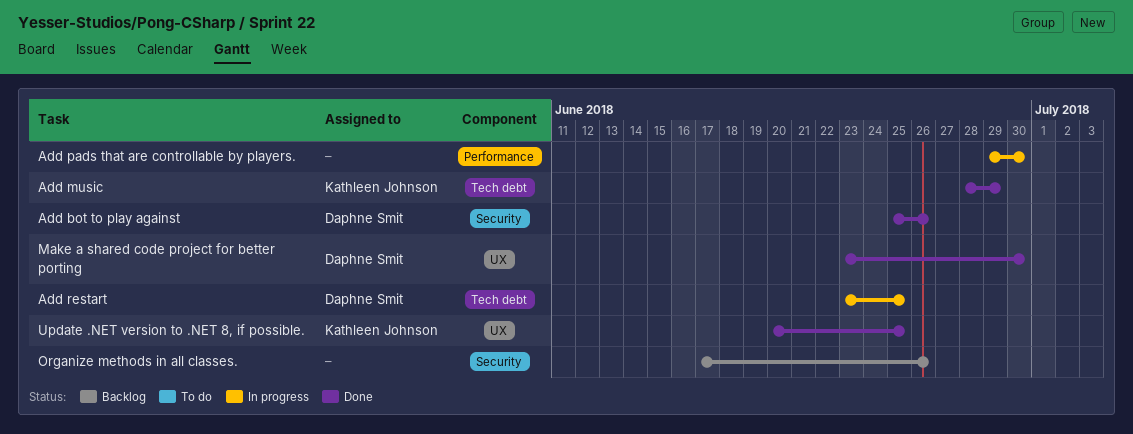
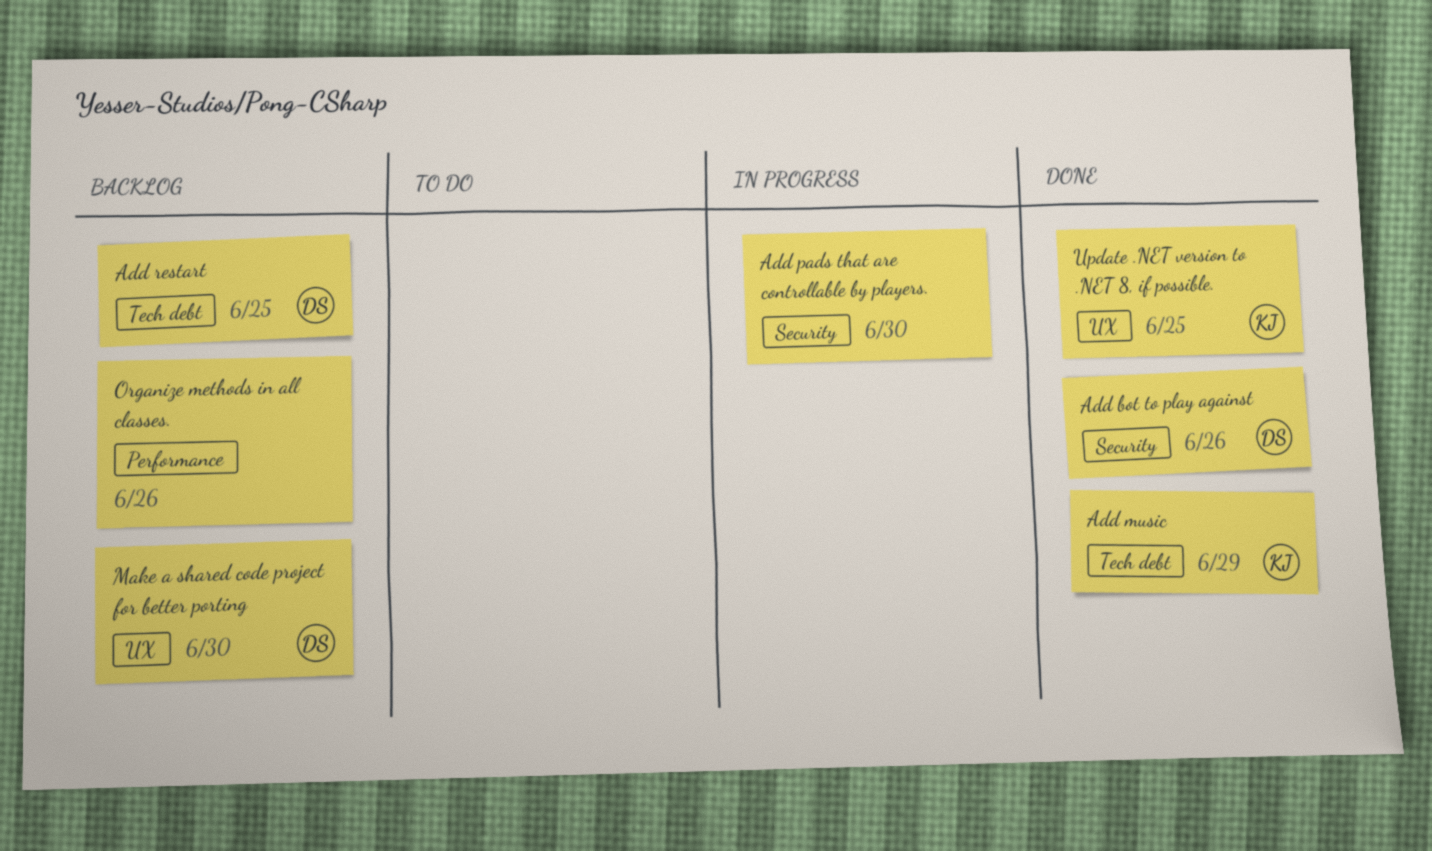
Add pads that are controllable by players., label: Performance -> Security
Add restart, status: In progress -> Backlog
Make a shared code project for better porting, status: Done -> Backlog
Organize methods in all classes., label: Security -> Performance

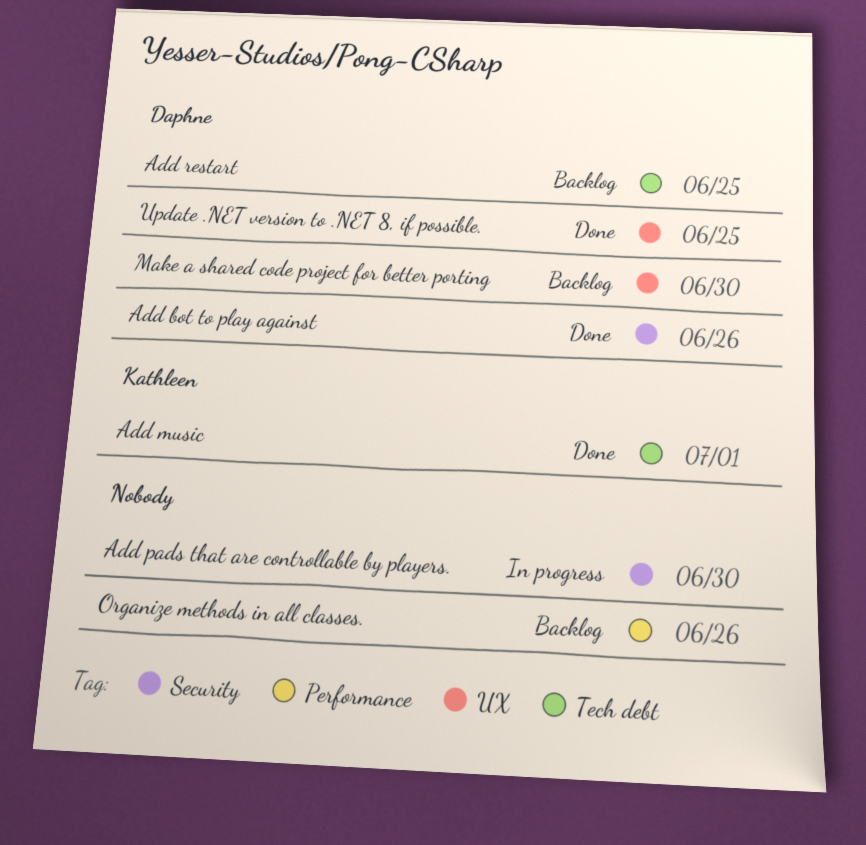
Add music, due: Jun 29 -> Jul 1
Update .NET version to .NET 8, if possible., owner: Kathleen -> Daphne

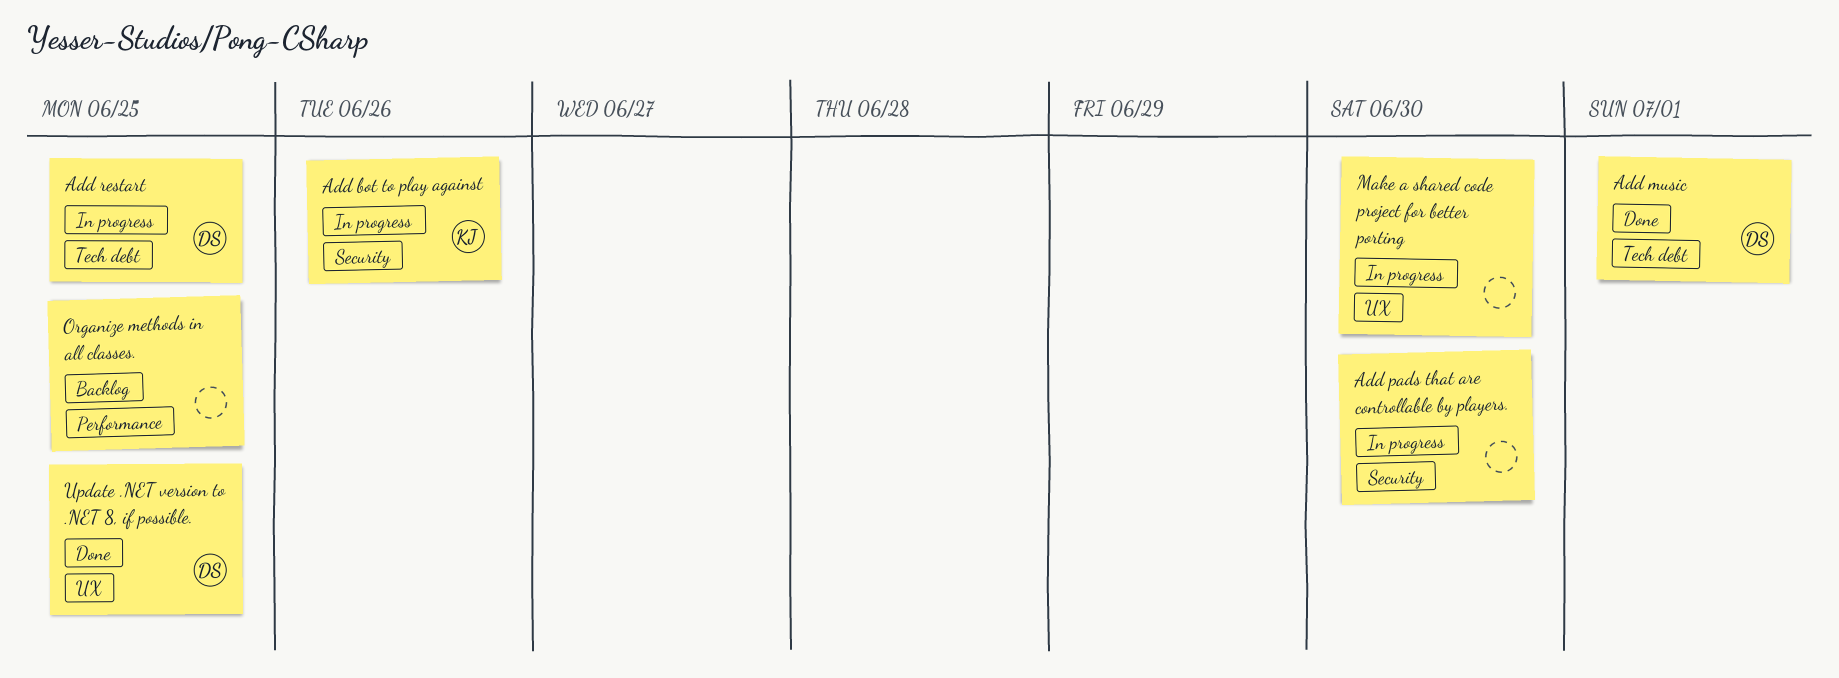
Add bot to play against, status: Done -> In progress
Add bot to play against, owner: Daphne -> Kathleen
Add music, owner: Kathleen -> Daphne
Add restart, status: Backlog -> In progress
Make a shared code project for better porting, status: Backlog -> In progress
Make a shared code project for better porting, owner: Daphne -> none
Organize methods in all classes., due: Jun 26 -> Jun 25

